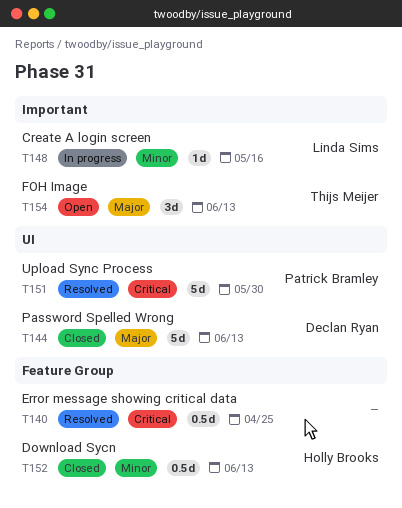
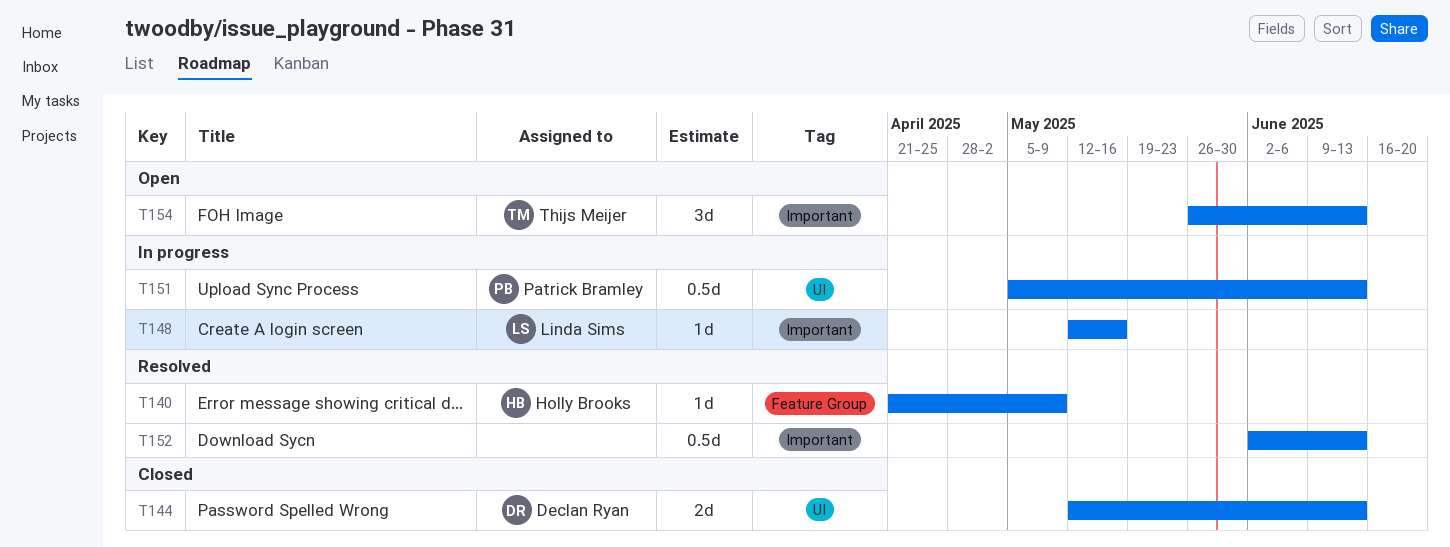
T140, owner: none -> Holly Brooks
T140, estimate: 0.5d -> 1d
T140, due: Apr 25 -> May 9
T144, estimate: 5d -> 2d
T151, status: Resolved -> In progress
T151, estimate: 5d -> 0.5d
T151, due: May 30 -> Jun 13
T152, status: Closed -> Resolved
T152, owner: Holly Brooks -> none
T152, label: Feature Group -> Important

